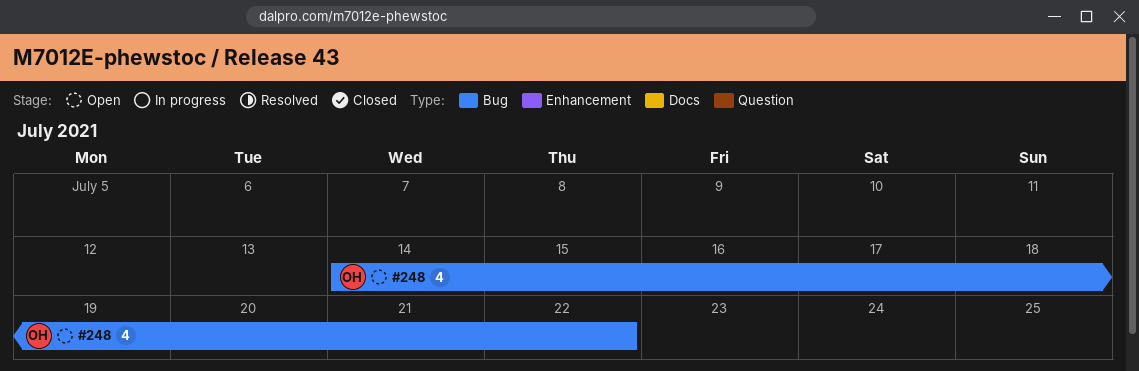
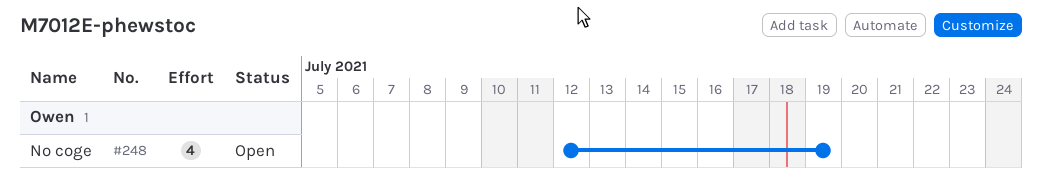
#248, start: Jul 14 -> Jul 12
#248, due: Jul 22 -> Jul 19

